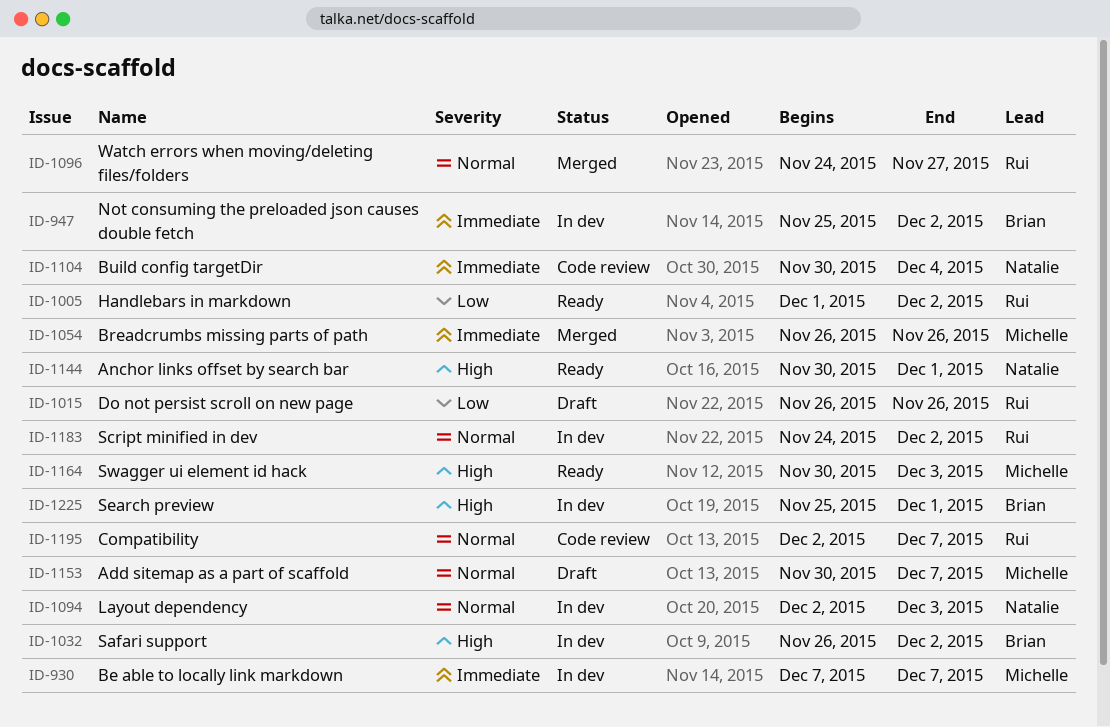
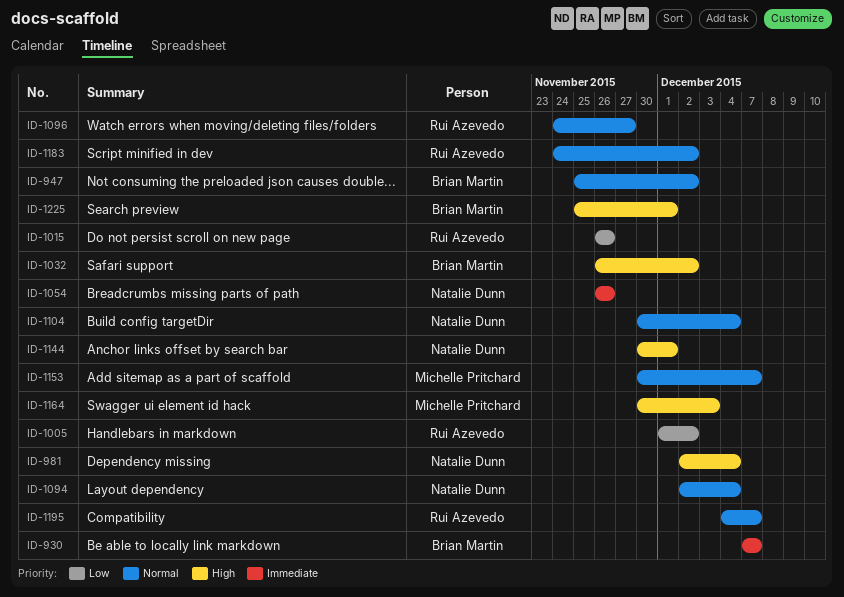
ID-930, owner: Michelle Pritchard -> Brian Martin
ID-947, priority: Immediate -> Normal
ID-981: none -> present
ID-1054, owner: Michelle Pritchard -> Natalie Dunn
ID-1094, due: Dec 3 -> Dec 4
ID-1104, priority: Immediate -> Normal
ID-1195, start: Dec 2 -> Dec 4

